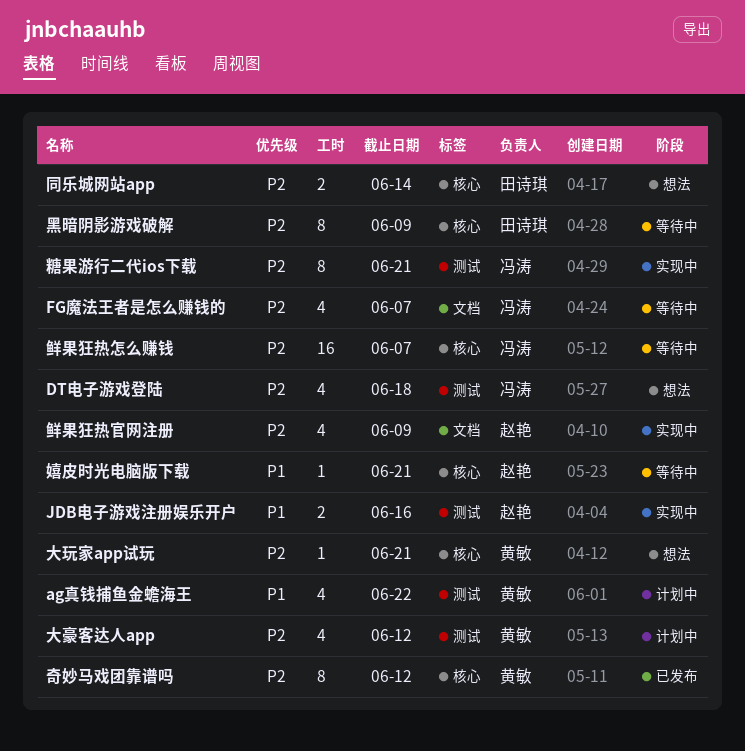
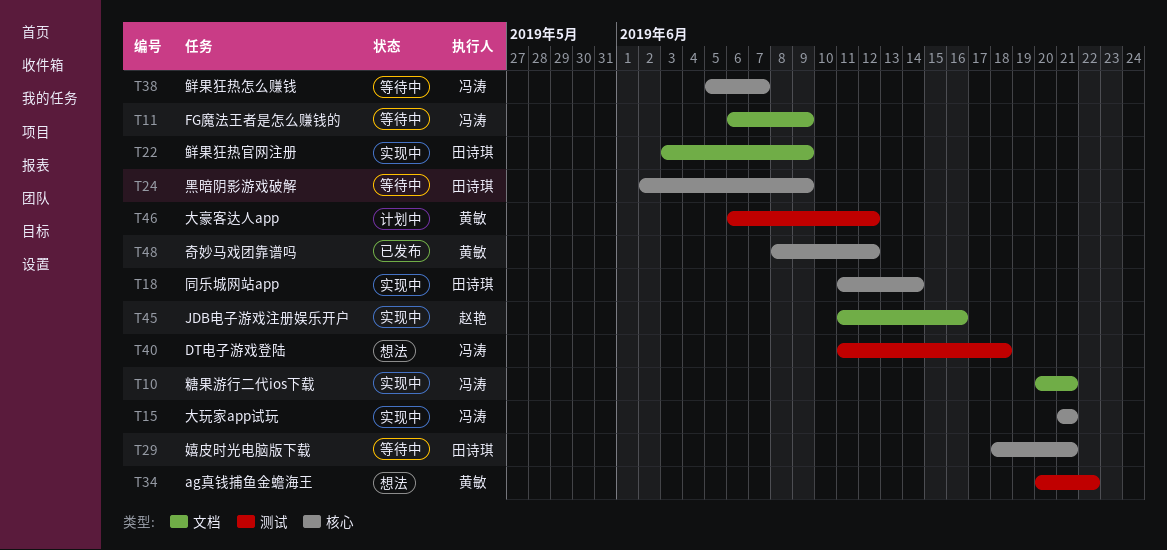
ag真钱捕鱼金蟾海王, status: 计划中 -> 想法
FG魔法王者是怎么赚钱的, due: Jun 7 -> Jun 9
JDB电子游戏注册娱乐开户, label: 测试 -> 文档
同乐城网站app, status: 想法 -> 实现中
大玩家app试玩, status: 想法 -> 实现中
大玩家app试玩, owner: 黄敏 -> 冯涛
嬉皮时光电脑版下载, owner: 赵艳 -> 田诗琪
糖果游行二代ios下载, label: 测试 -> 文档
鲜果狂热官网注册, owner: 赵艳 -> 田诗琪

